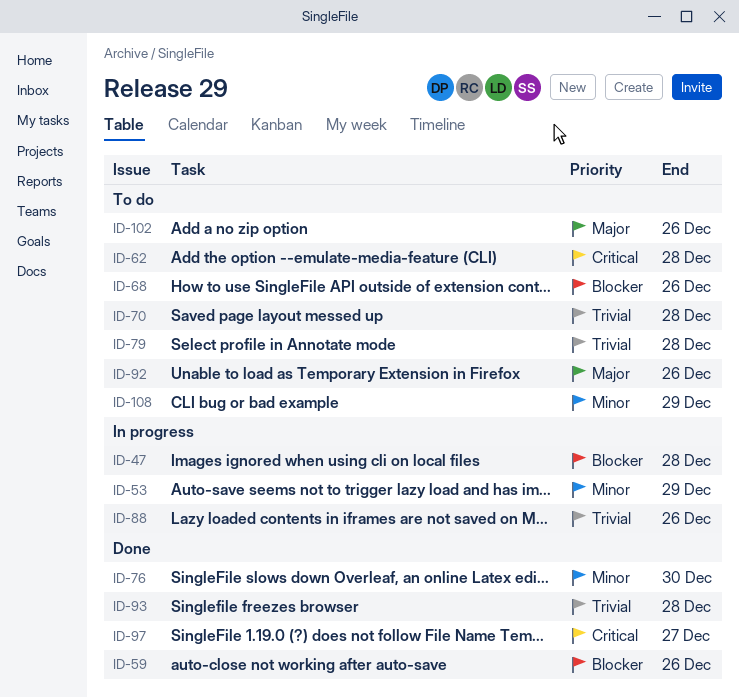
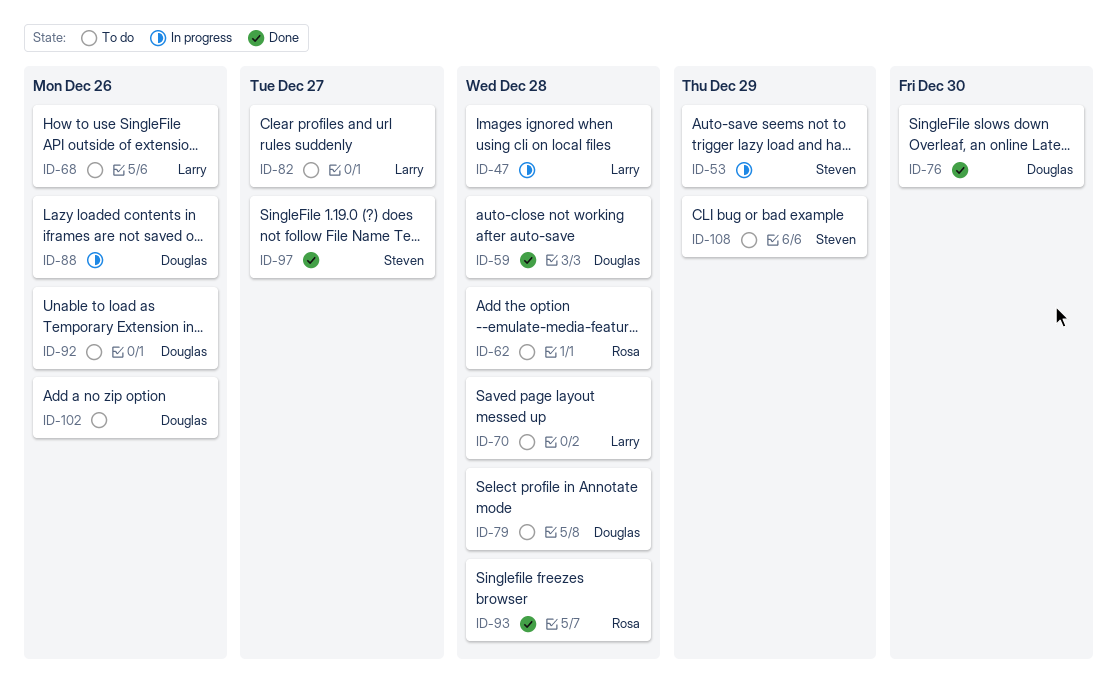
ID-59, due: Dec 26 -> Dec 28
ID-82: none -> present

